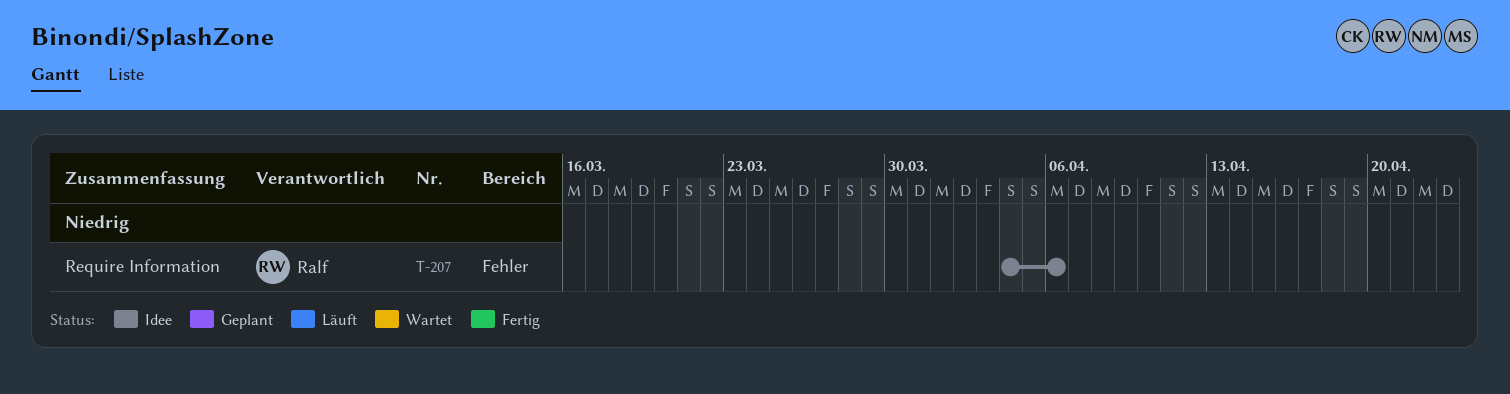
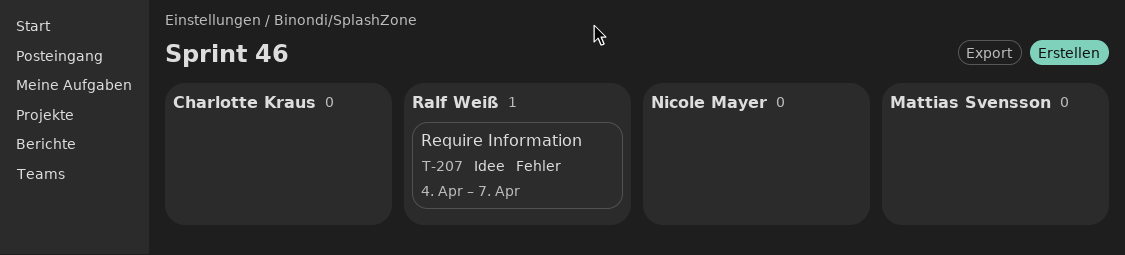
T-207, due: Apr 6 -> Apr 7

